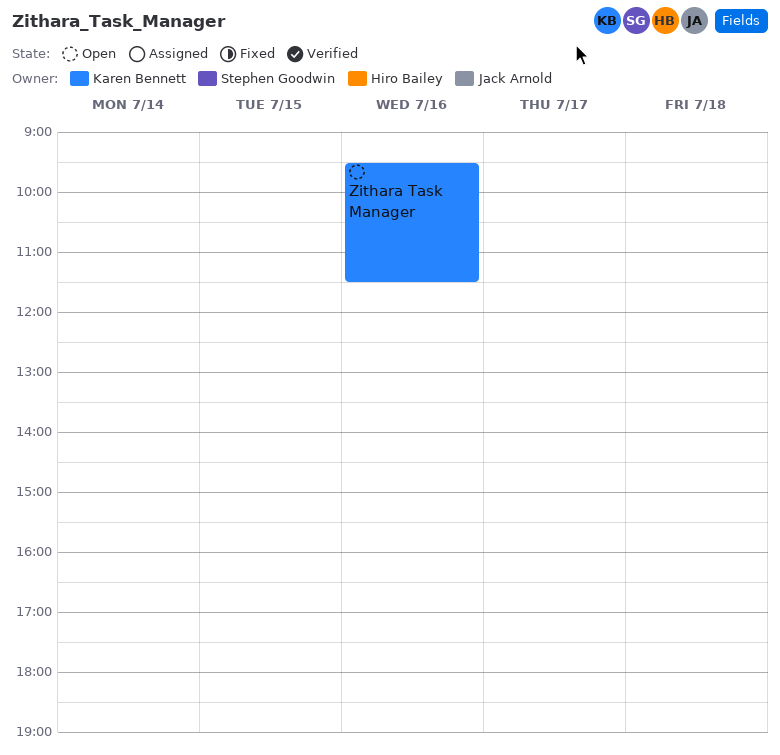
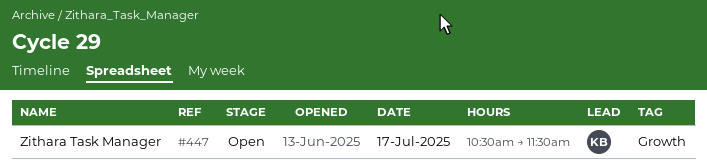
Zithara Task Manager, day: Jul 16 -> Jul 17
Zithara Task Manager, begins: 09:30 -> 10:30

